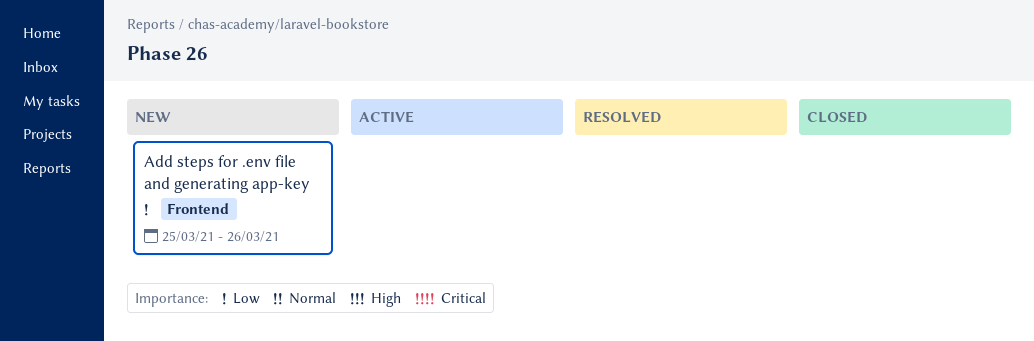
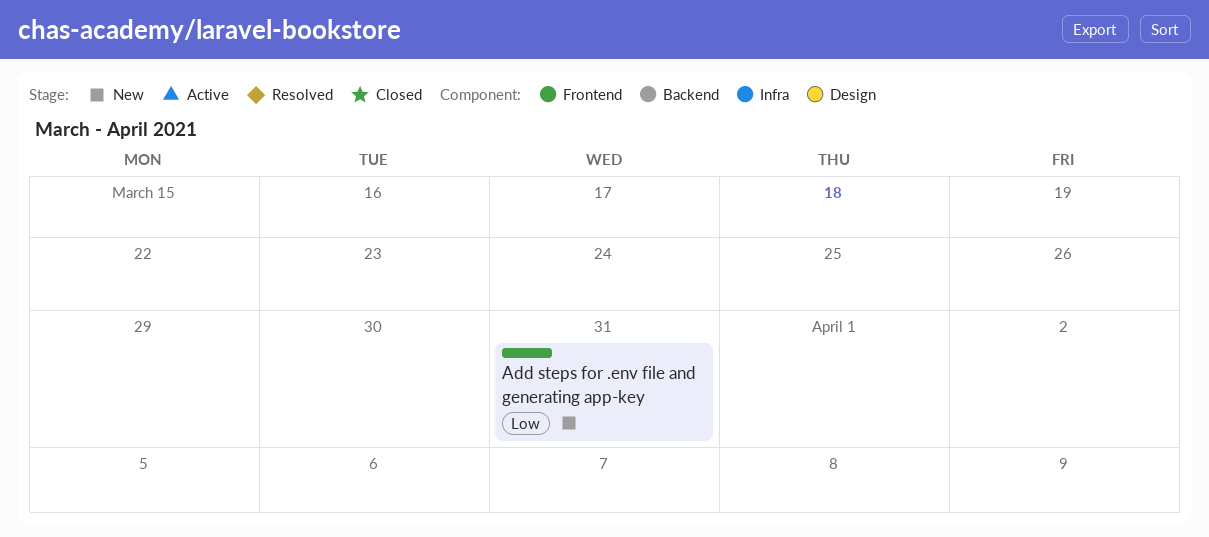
Add steps for .env file and generating app-key, due: Mar 26 -> Mar 31

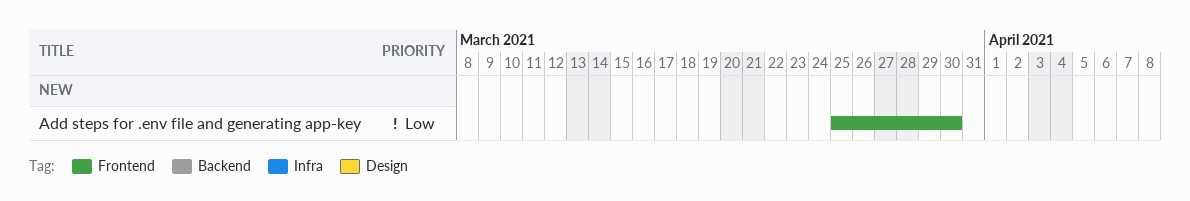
Add steps for .env file and generating app-key, due: Mar 31 -> Mar 30

